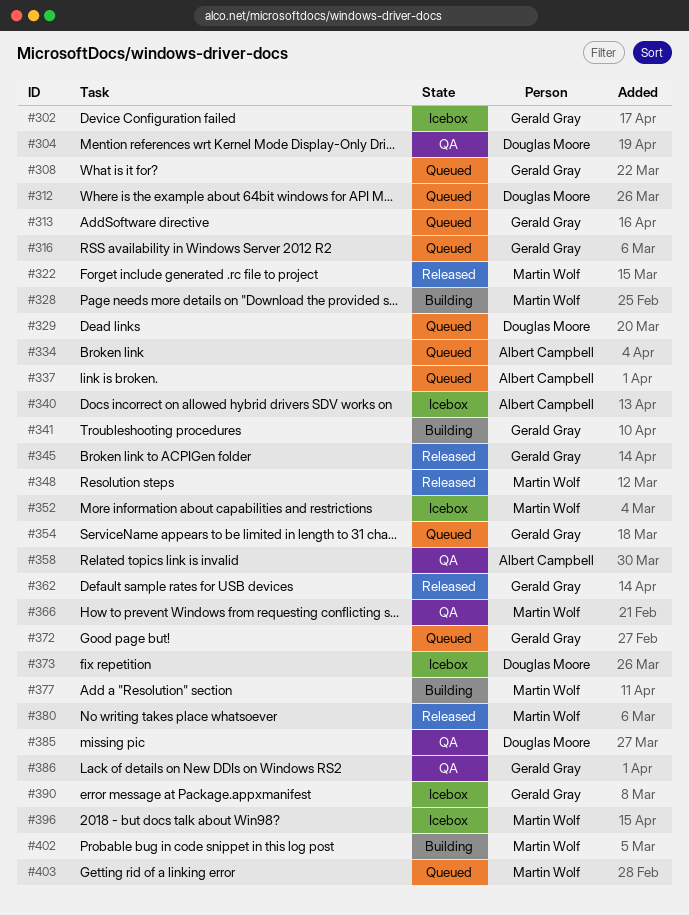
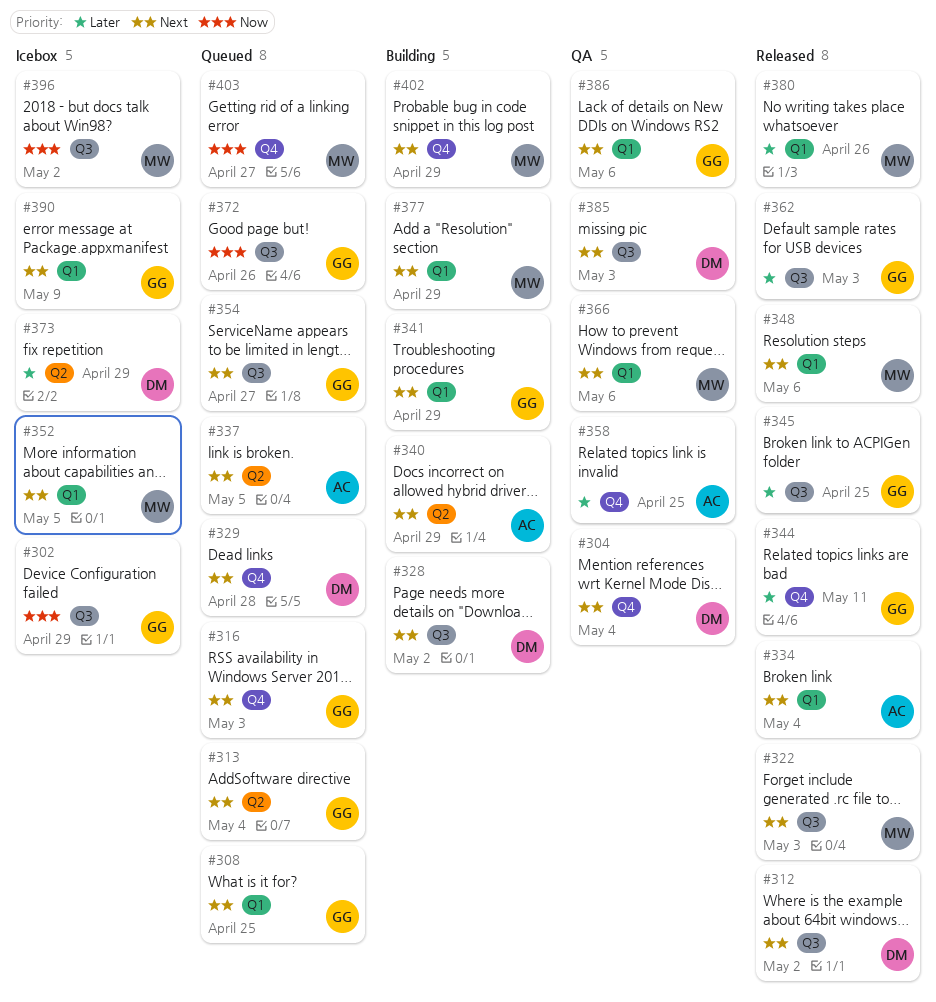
#312, status: Queued -> Released
#328, owner: Martin Wolf -> Douglas Moore
#334, status: Queued -> Released
#340, status: Icebox -> Building
#344: none -> present

